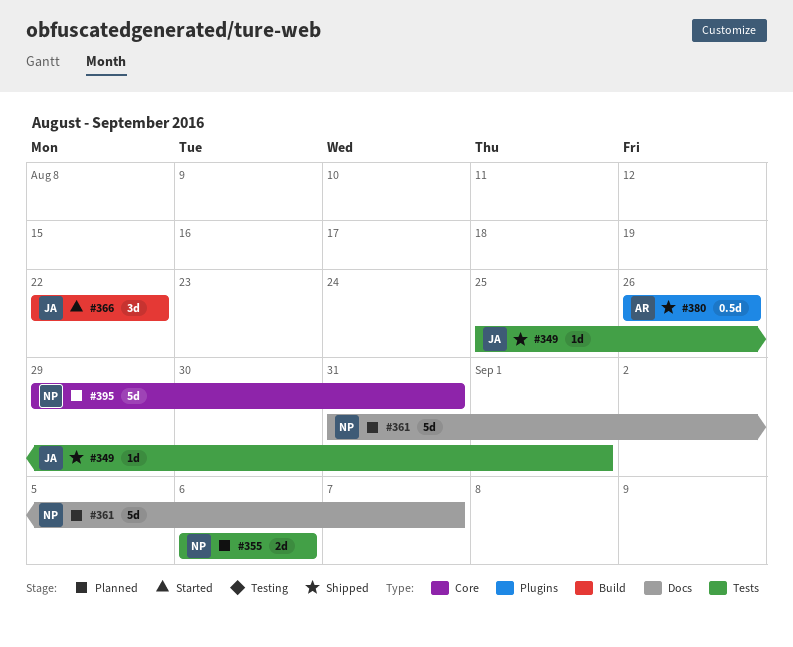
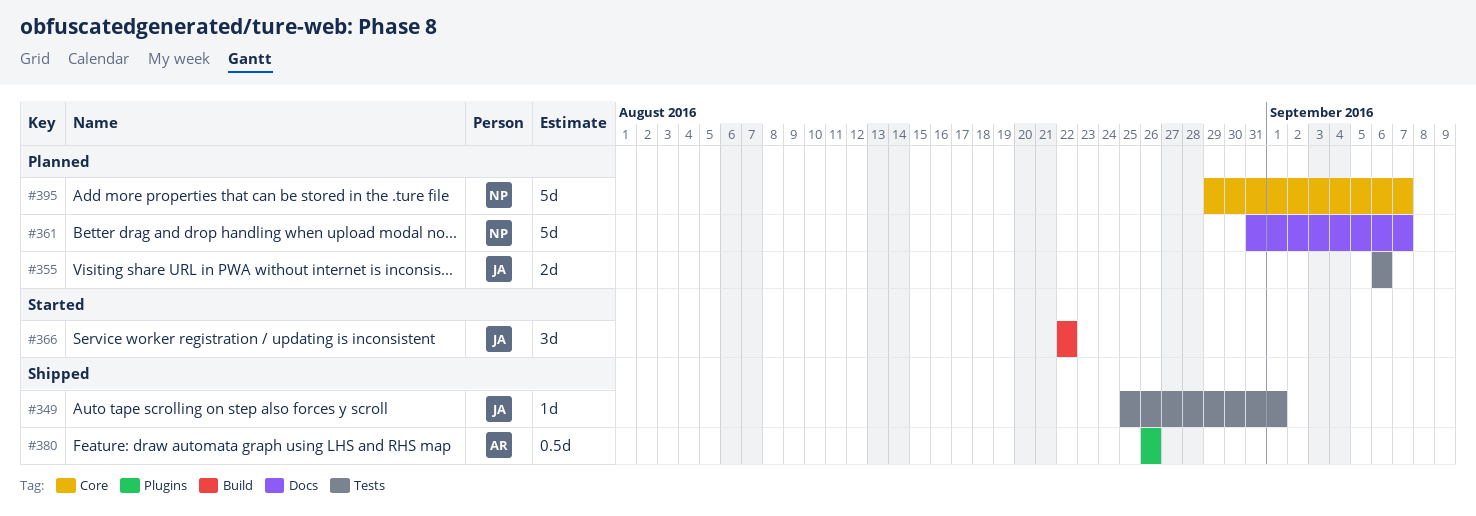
#355, owner: NP -> JA
#395, due: Aug 31 -> Sep 7

